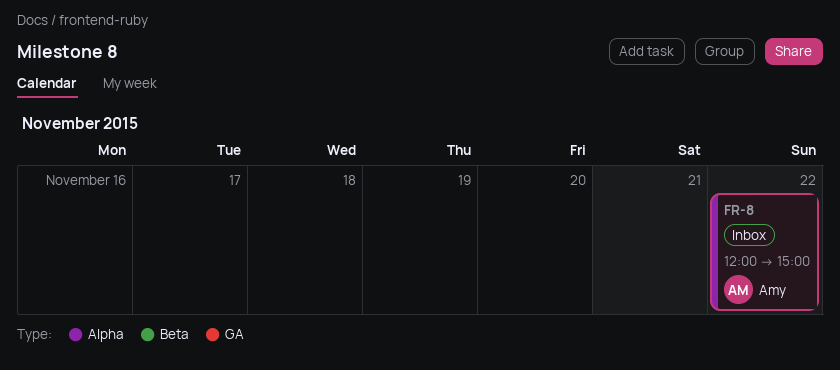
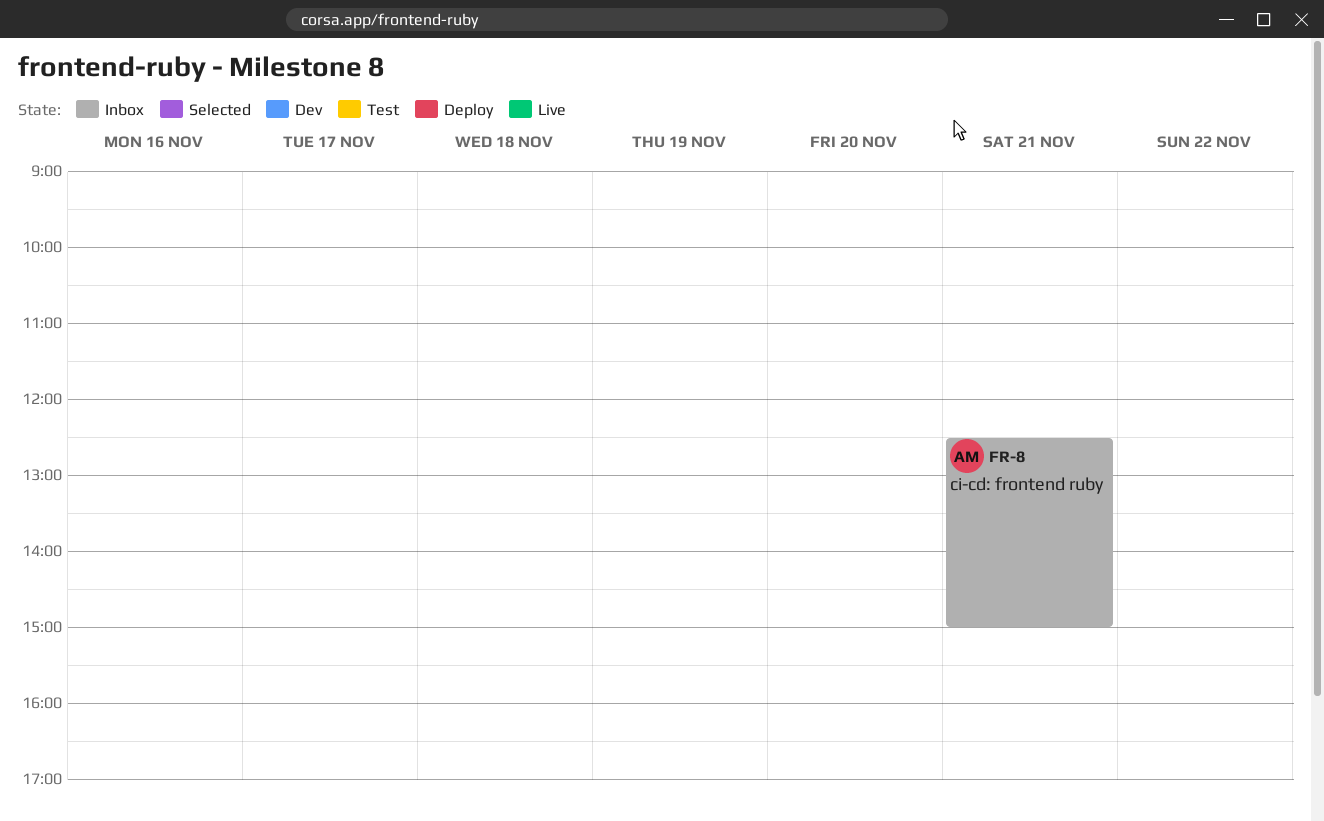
FR-8, day: Nov 22 -> Nov 21
FR-8, begins: 12:00 -> 12:30

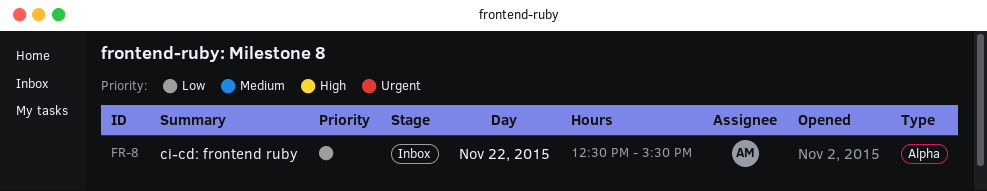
FR-8, day: Nov 21 -> Nov 22
FR-8, ends: 15:00 -> 15:30

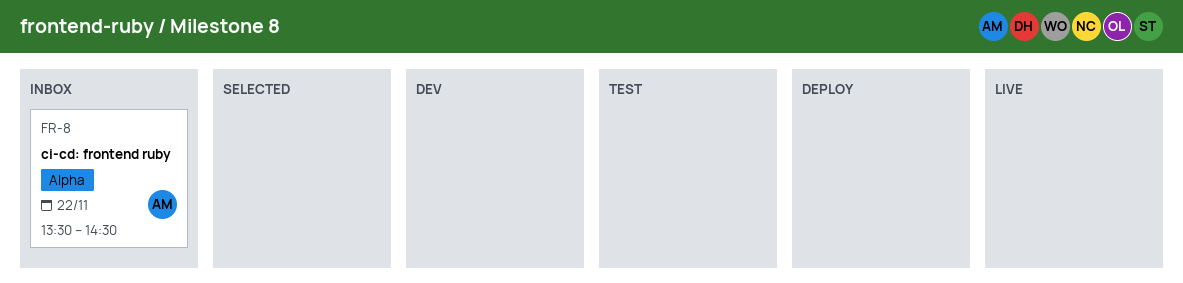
FR-8, begins: 12:30 -> 13:30
FR-8, ends: 15:30 -> 14:30

